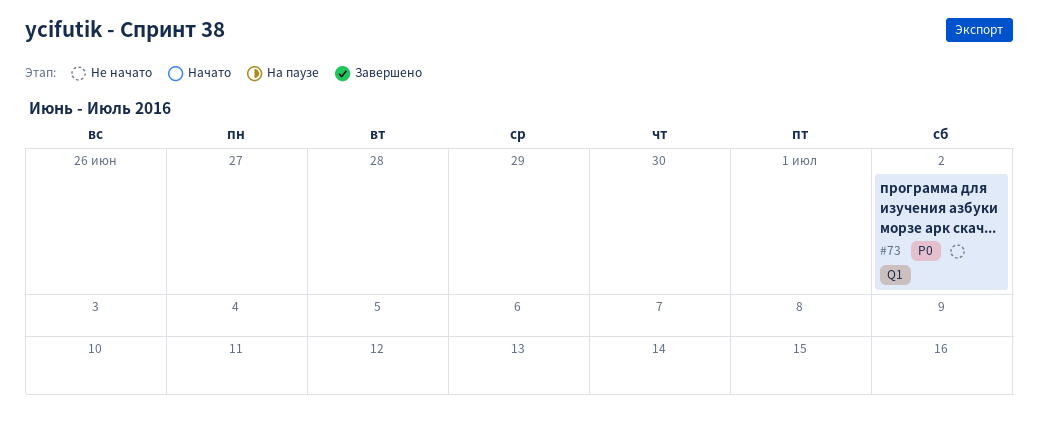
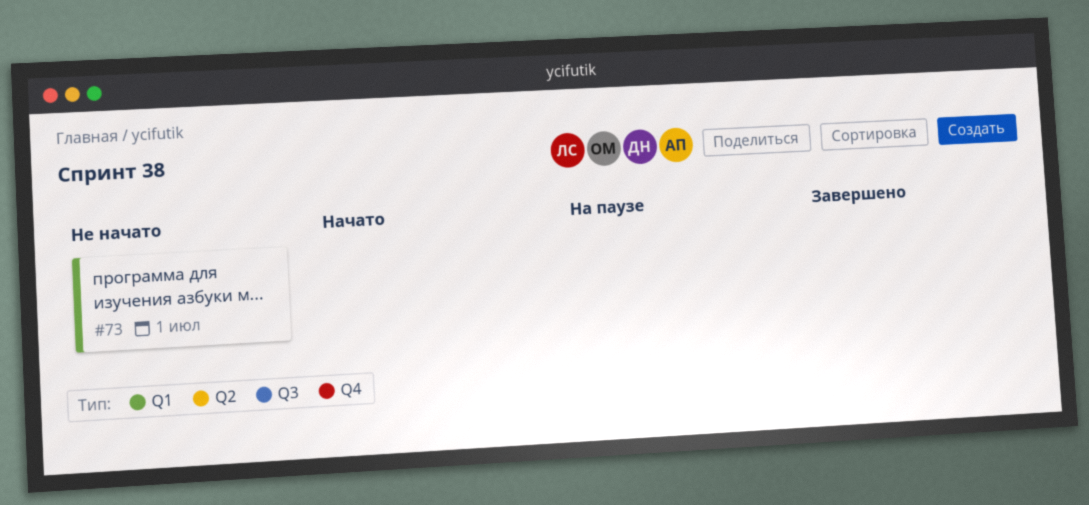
#73, due: Jul 2 -> Jul 1

